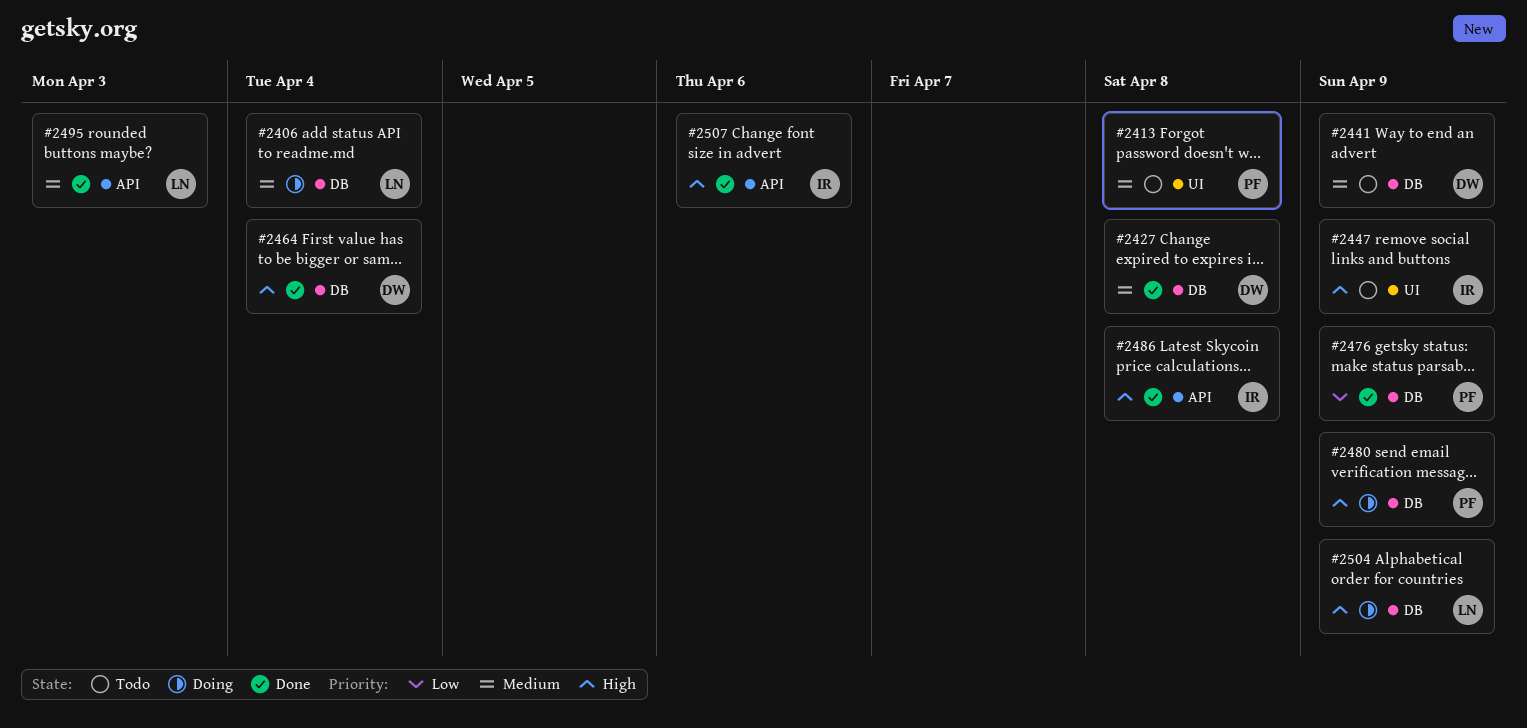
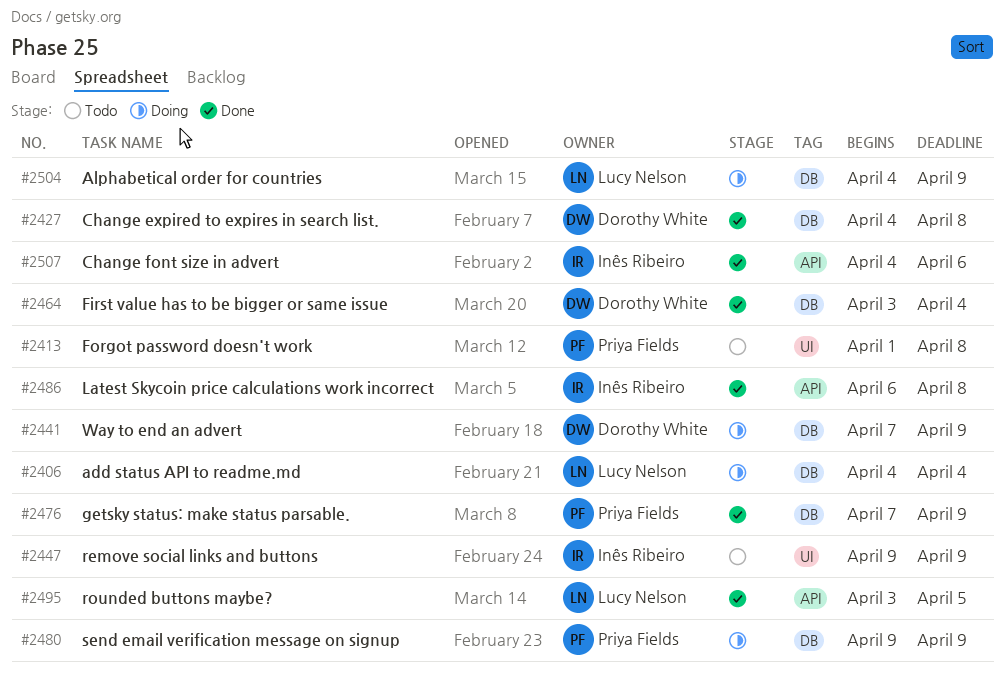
#2441, status: Todo -> Doing
#2495, due: Apr 3 -> Apr 5

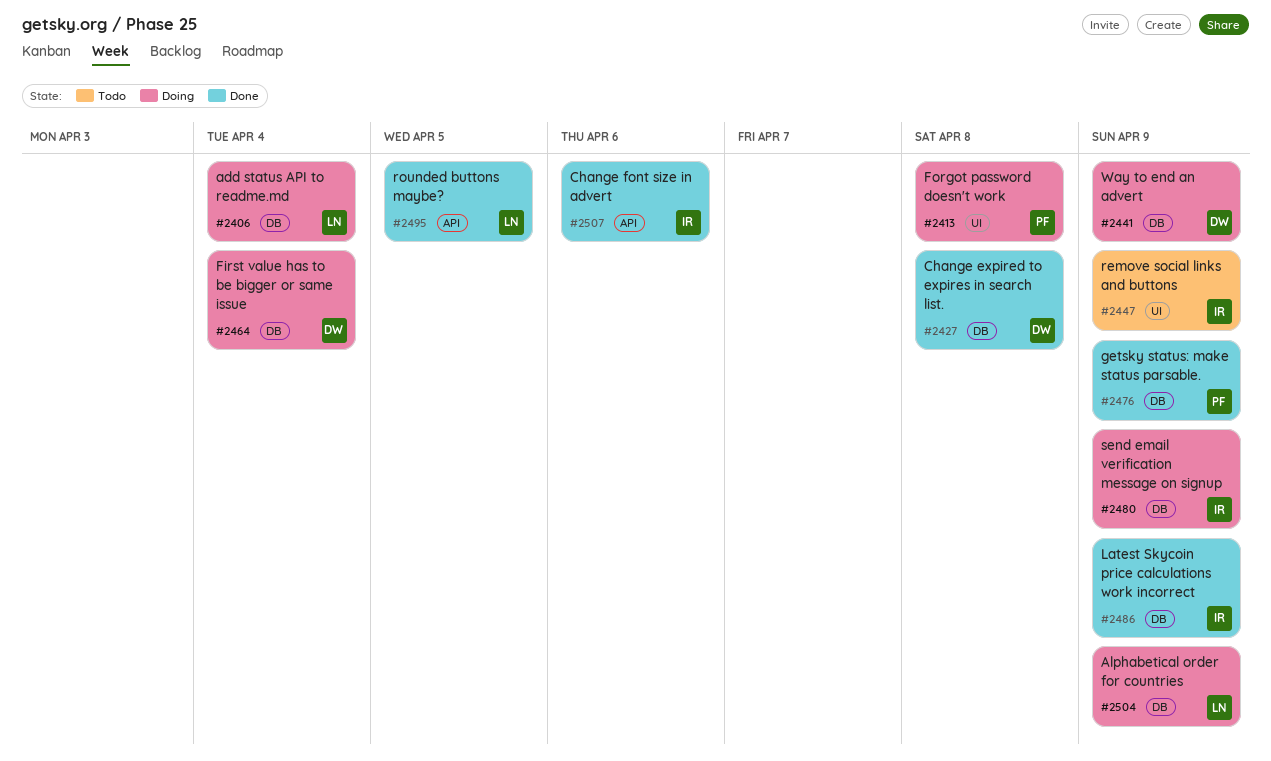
#2413, status: Todo -> Doing
#2464, status: Done -> Doing
#2480, owner: Priya Fields -> Inês Ribeiro
#2486, label: API -> DB
#2486, due: Apr 8 -> Apr 9

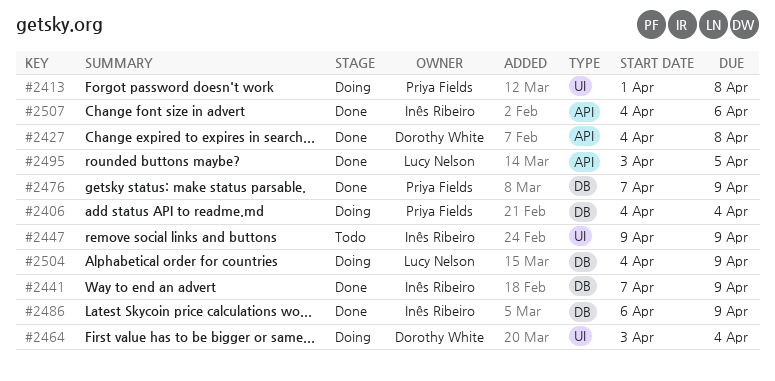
#2406, owner: Lucy Nelson -> Priya Fields
#2427, label: DB -> API
#2441, status: Doing -> Done
#2441, owner: Dorothy White -> Inês Ribeiro
#2464, label: DB -> UI
#2480: present -> none

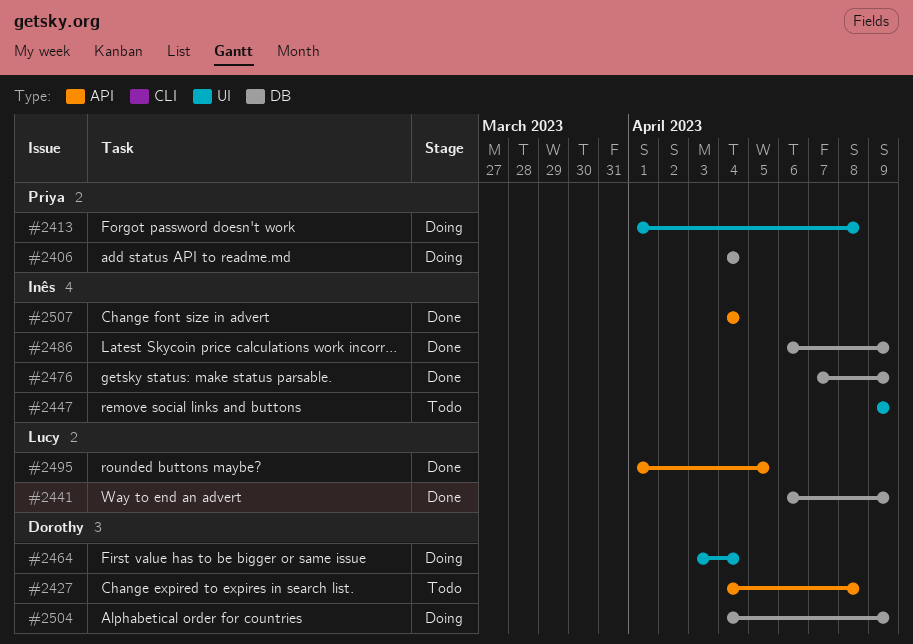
#2427, status: Done -> Todo
#2441, owner: Inês Ribeiro -> Lucy Nelson
#2441, start: Apr 7 -> Apr 6
#2476, owner: Priya Fields -> Inês Ribeiro
#2495, start: Apr 3 -> Apr 1
#2504, owner: Lucy Nelson -> Dorothy White
#2507, due: Apr 6 -> Apr 4

